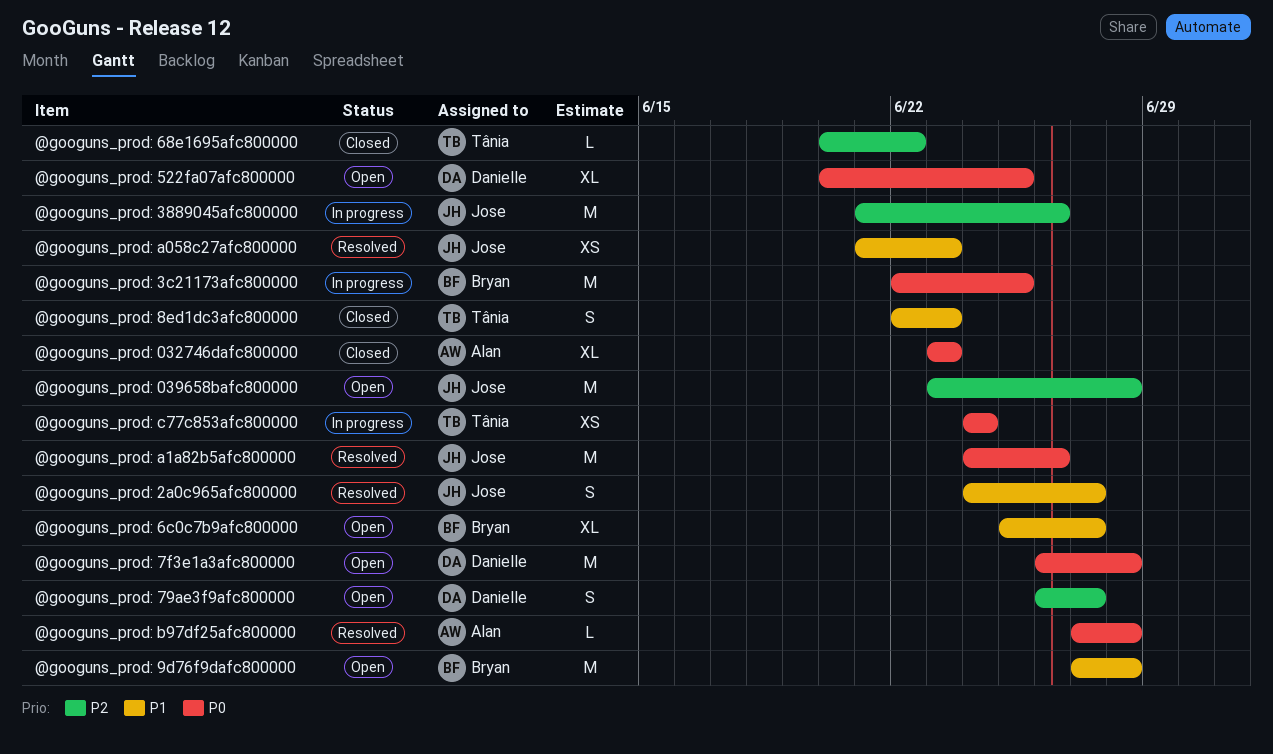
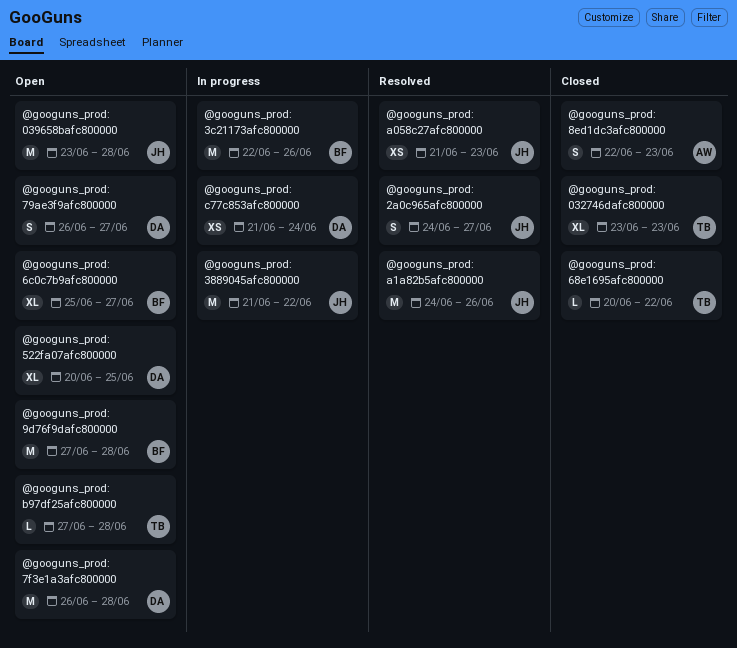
@googuns_prod: 032746dafc800000, owner: Alan -> Tânia
@googuns_prod: 3889045afc800000, due: Jun 26 -> Jun 22
@googuns_prod: 3c21173afc800000, due: Jun 25 -> Jun 26
@googuns_prod: 8ed1dc3afc800000, owner: Tânia -> Alan
@googuns_prod: b97df25afc800000, status: Resolved -> Open
@googuns_prod: b97df25afc800000, owner: Alan -> Tânia
@googuns_prod: c77c853afc800000, owner: Tânia -> Danielle
@googuns_prod: c77c853afc800000, start: Jun 24 -> Jun 21

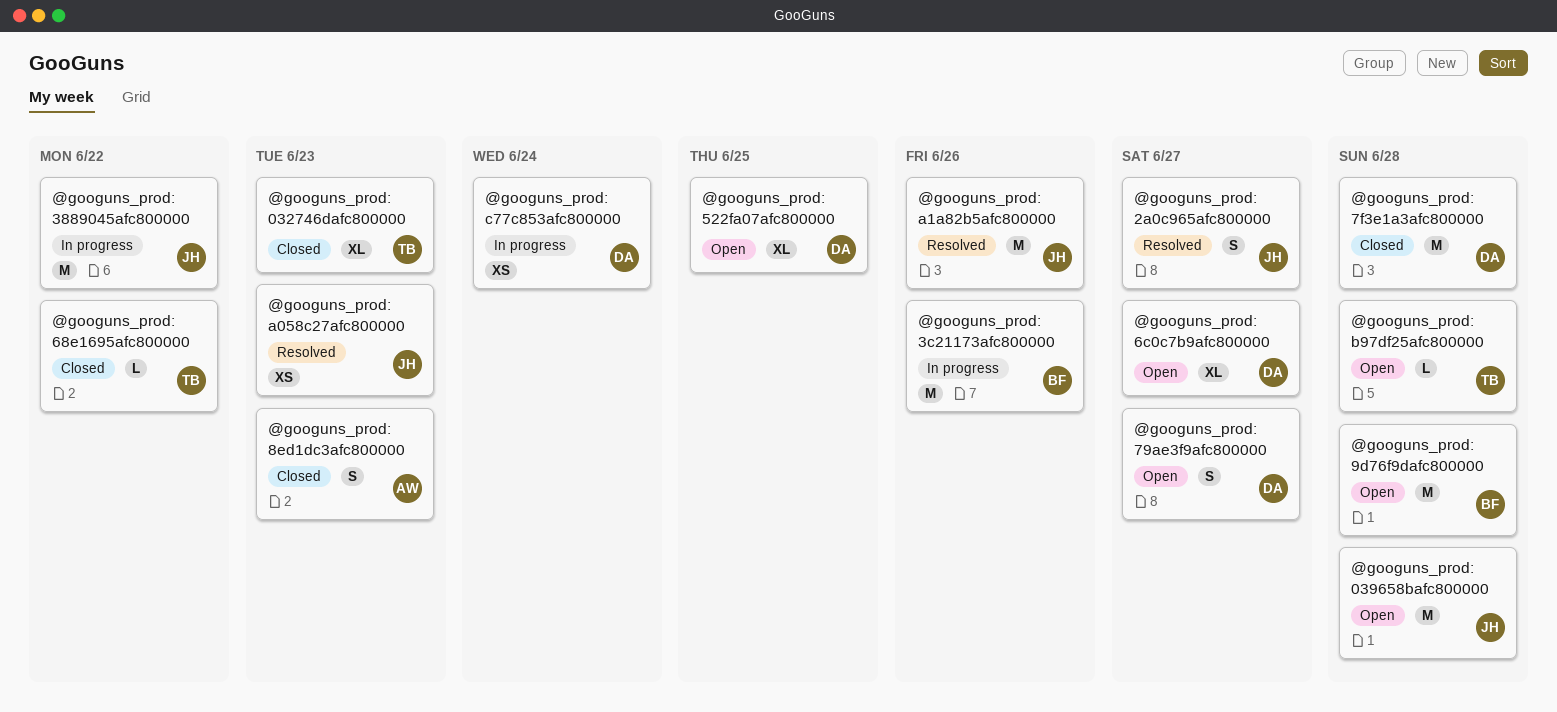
@googuns_prod: 6c0c7b9afc800000, owner: BF -> DA
@googuns_prod: 7f3e1a3afc800000, status: Open -> Closed

